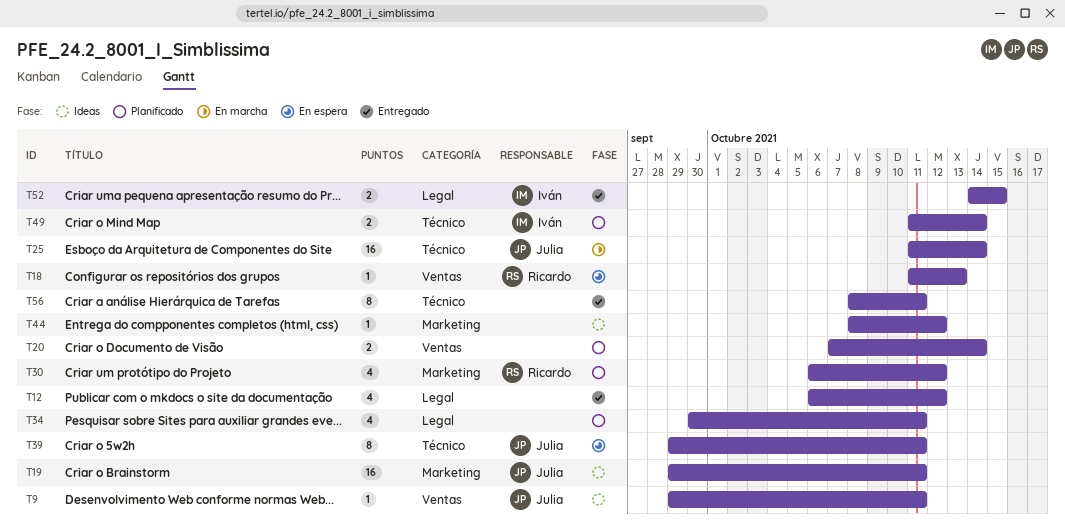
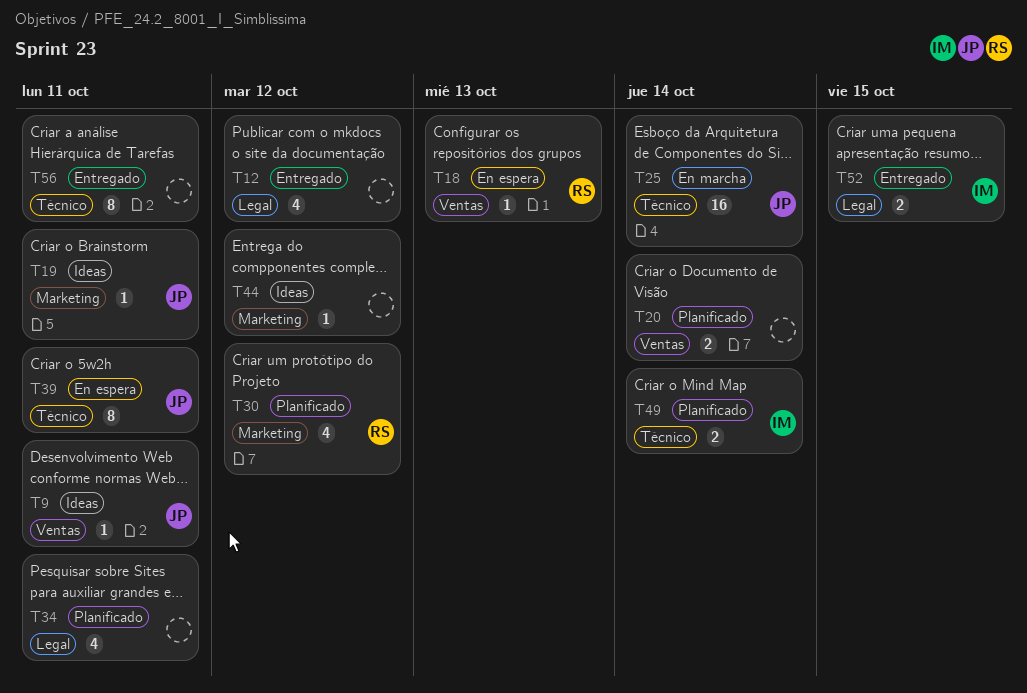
T19, estimate: 16 -> 1

